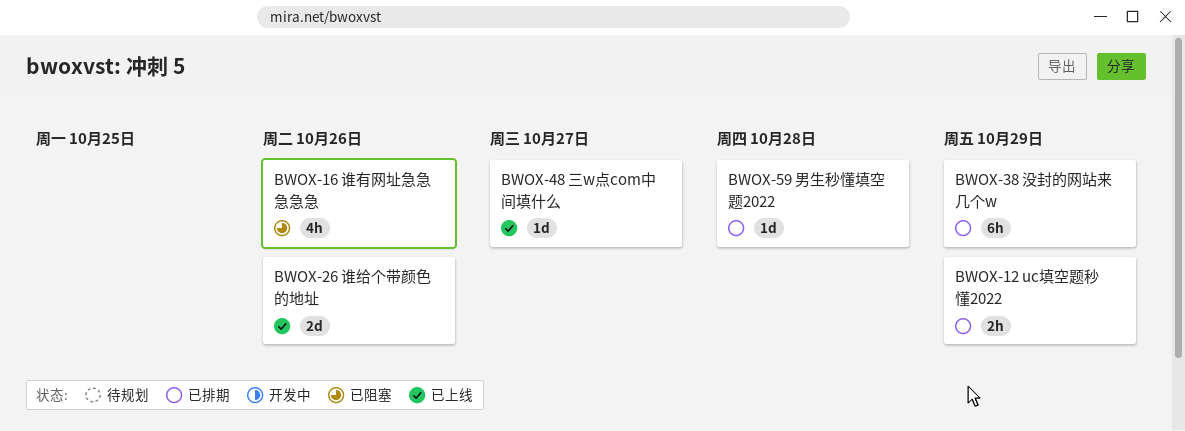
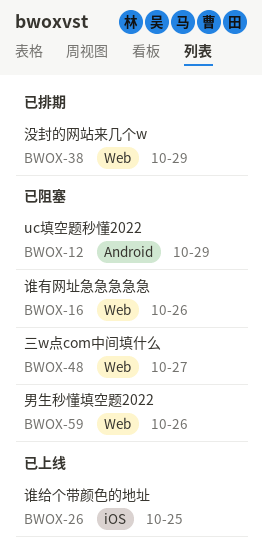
BWOX-12, status: 已排期 -> 已阻塞
BWOX-26, due: Oct 26 -> Oct 25
BWOX-48, status: 已上线 -> 已阻塞
BWOX-59, status: 已排期 -> 已阻塞
BWOX-59, due: Oct 28 -> Oct 26

